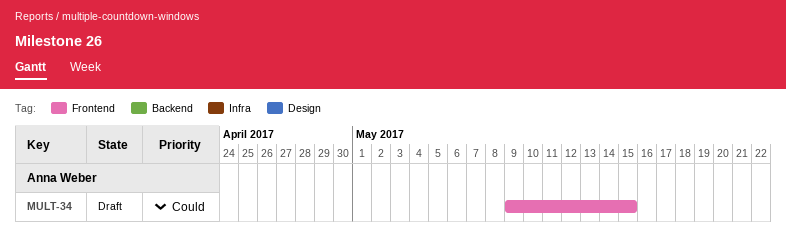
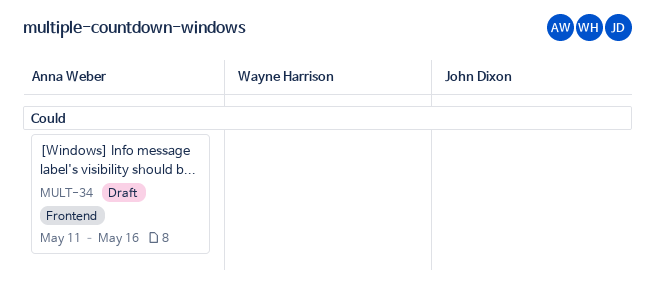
MULT-34, start: May 9 -> May 11
MULT-34, due: May 15 -> May 16

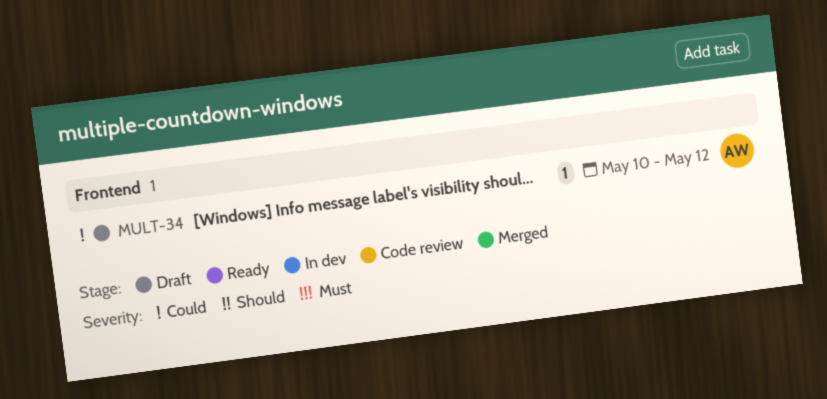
MULT-34, start: May 11 -> May 10
MULT-34, due: May 16 -> May 12

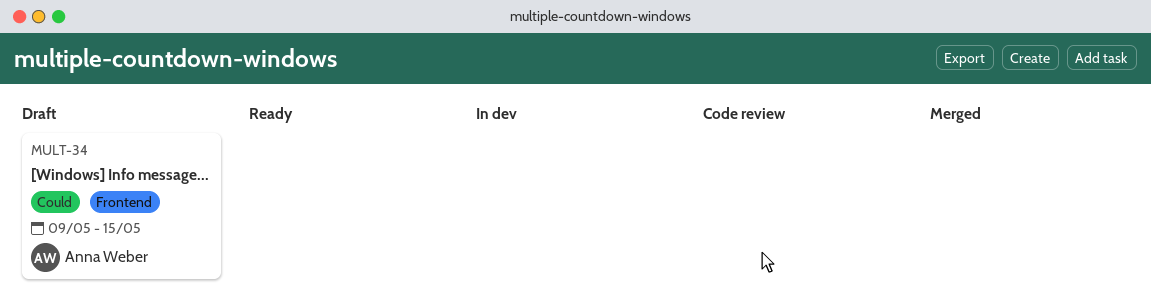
MULT-34, start: May 10 -> May 9
MULT-34, due: May 12 -> May 15

